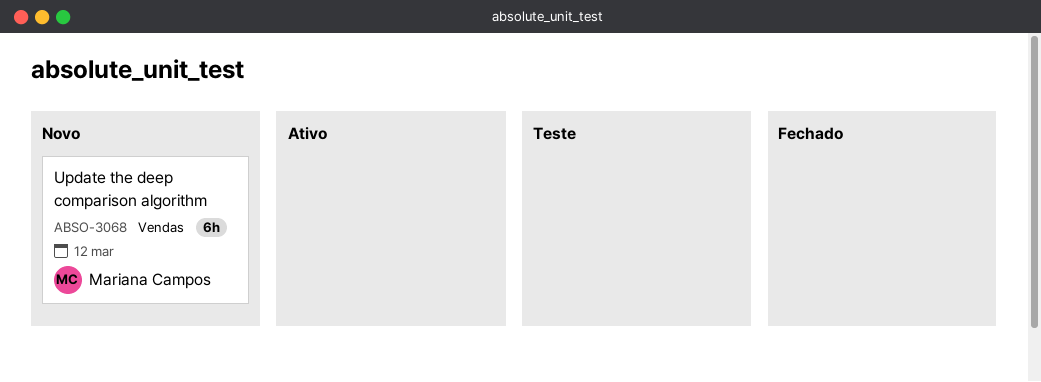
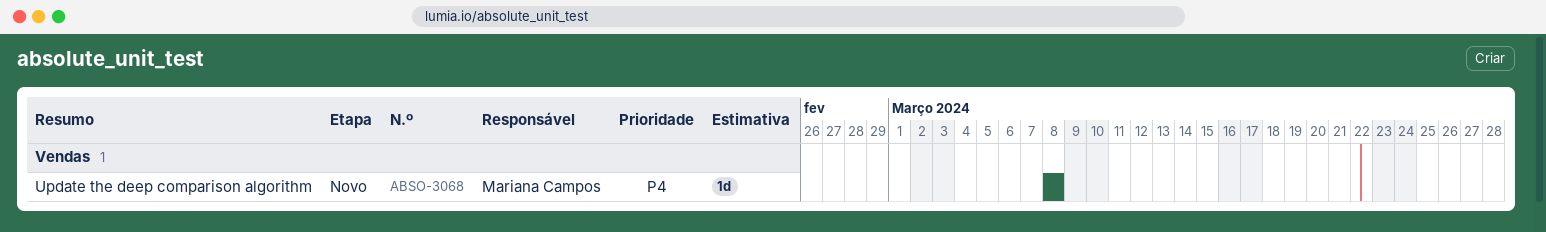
ABSO-3068, estimate: 6h -> 1d
ABSO-3068, due: Mar 12 -> Mar 8

